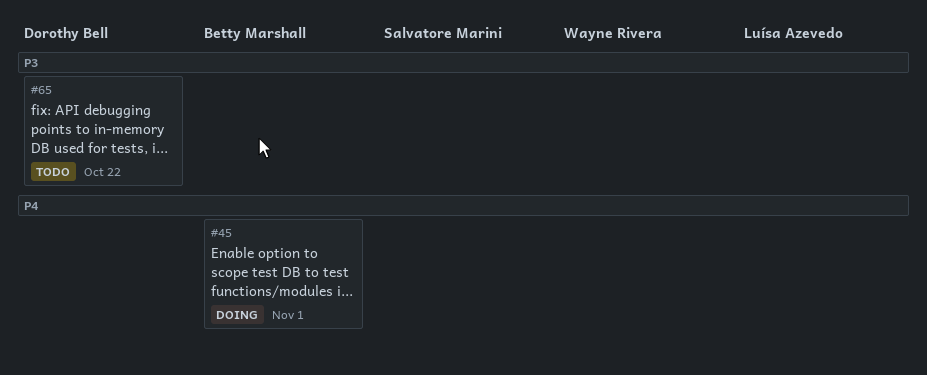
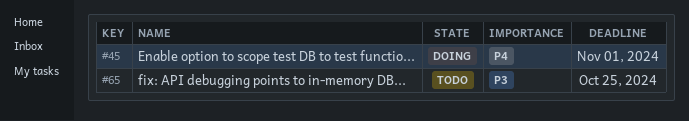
#65, due: Oct 22 -> Oct 25

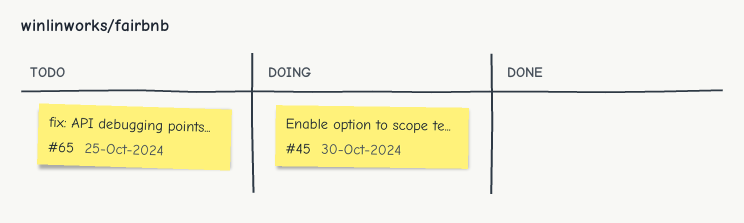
#45, due: Nov 1 -> Oct 30

